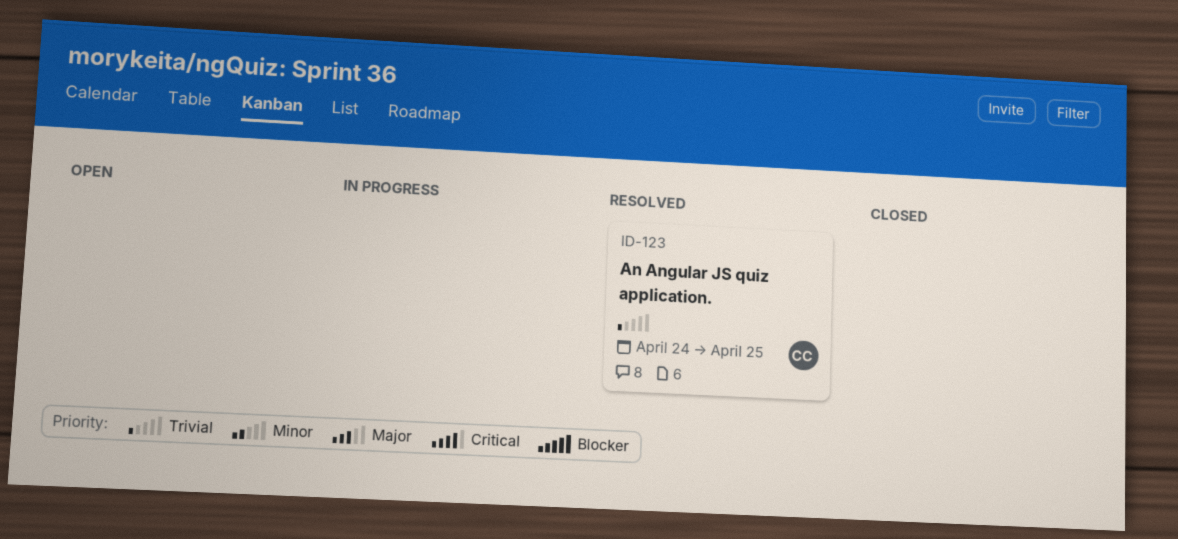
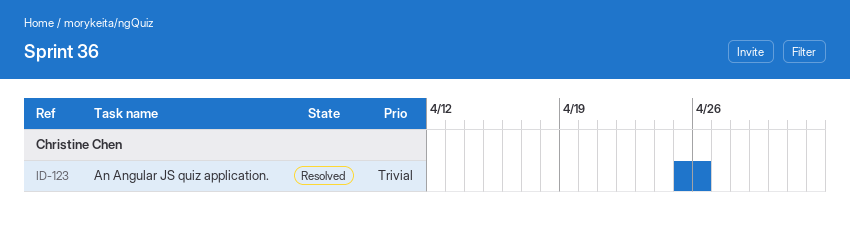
ID-123, start: Apr 24 -> Apr 25
ID-123, due: Apr 25 -> Apr 26

